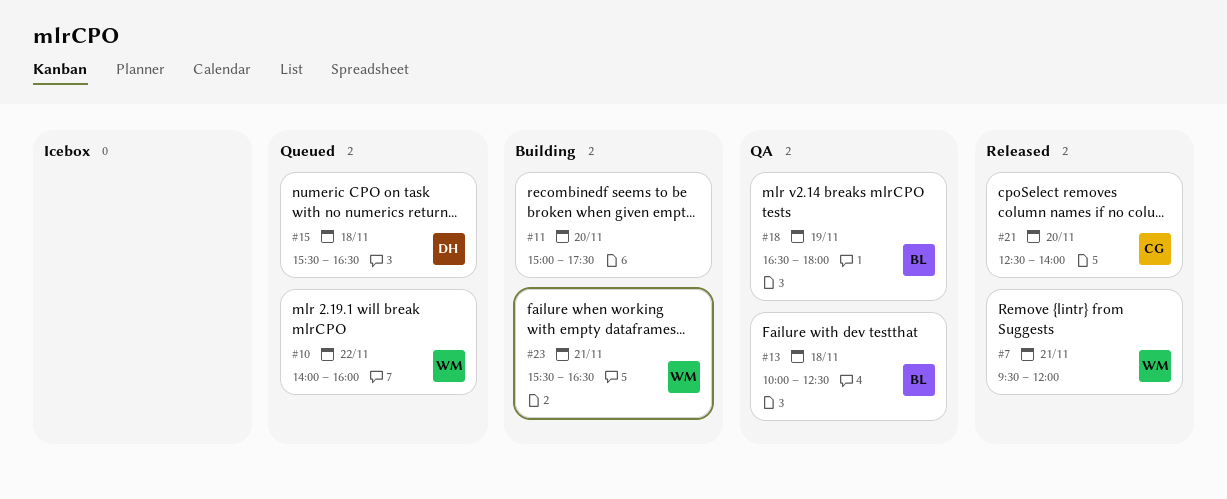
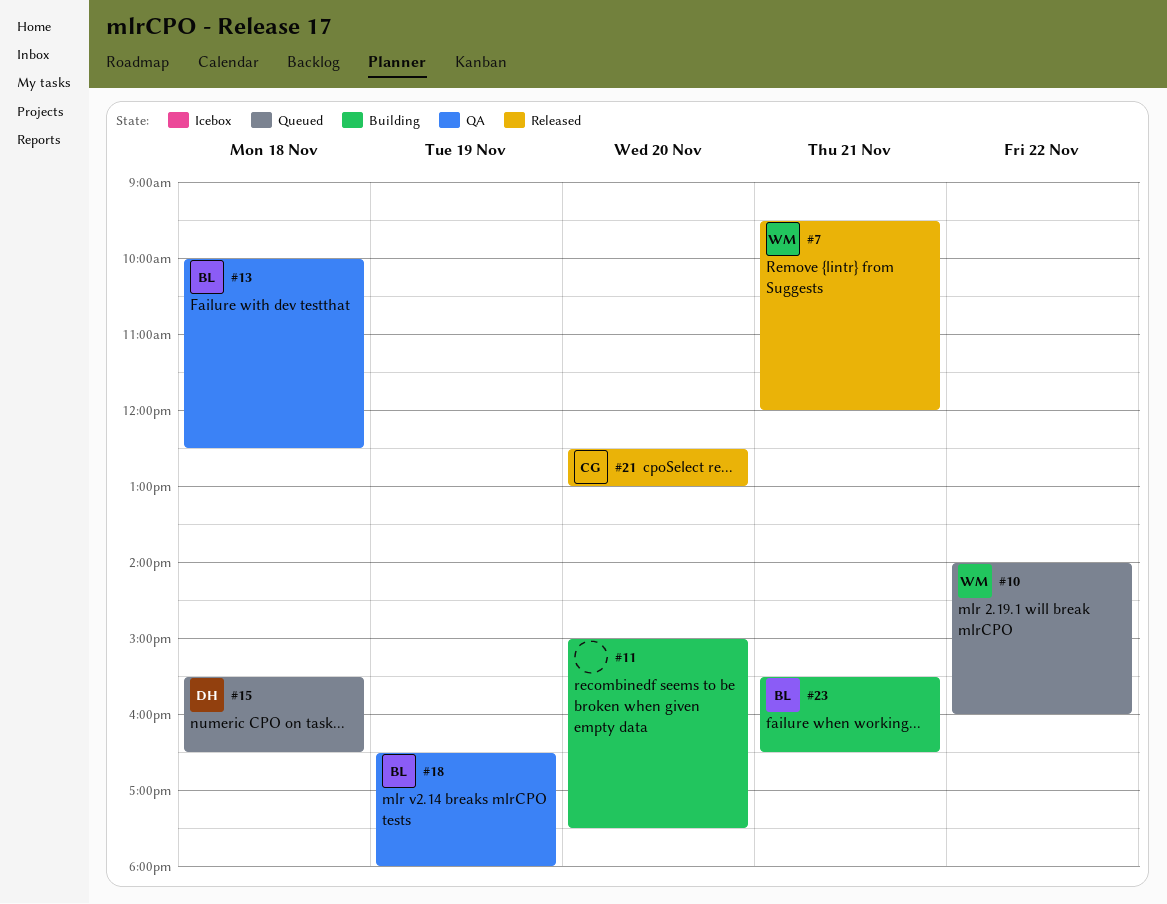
#21, ends: 14:00 -> 13:00
#23, owner: WM -> BL

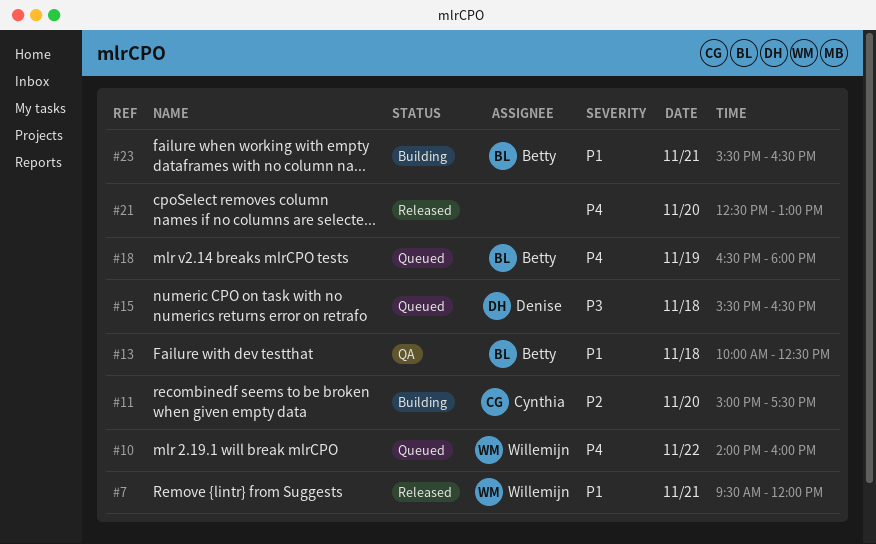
#11, owner: none -> Cynthia
#18, status: QA -> Queued
#21, owner: Cynthia -> none

